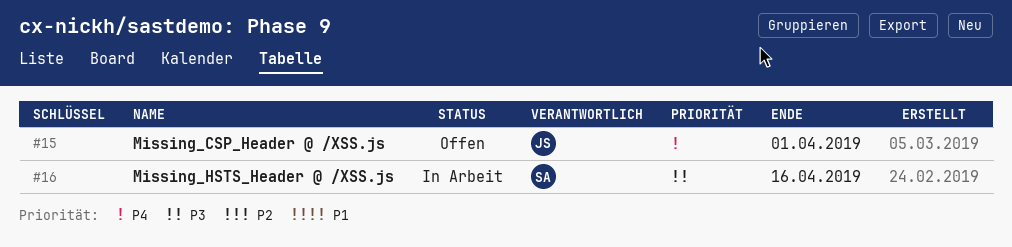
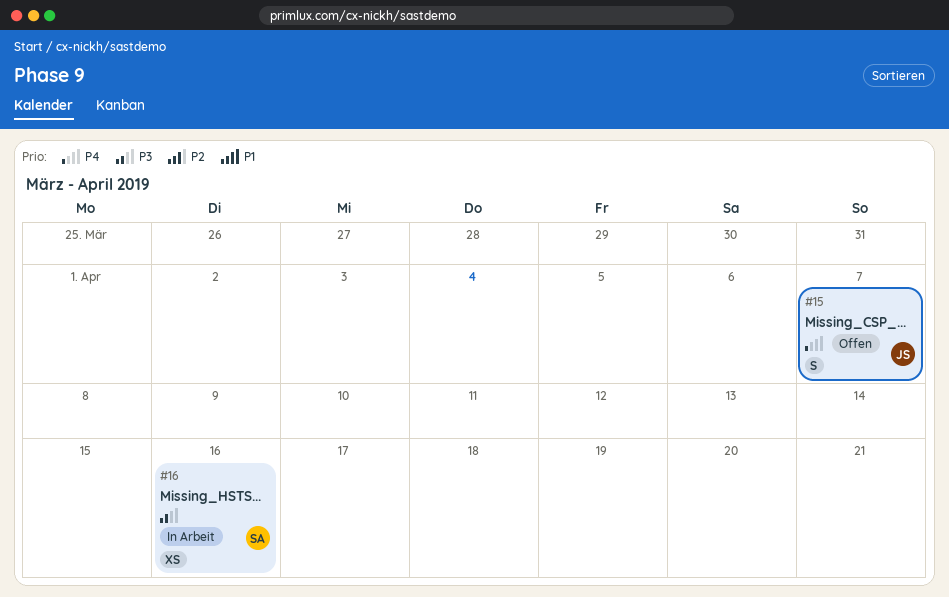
#15, due: Apr 1 -> Apr 7

